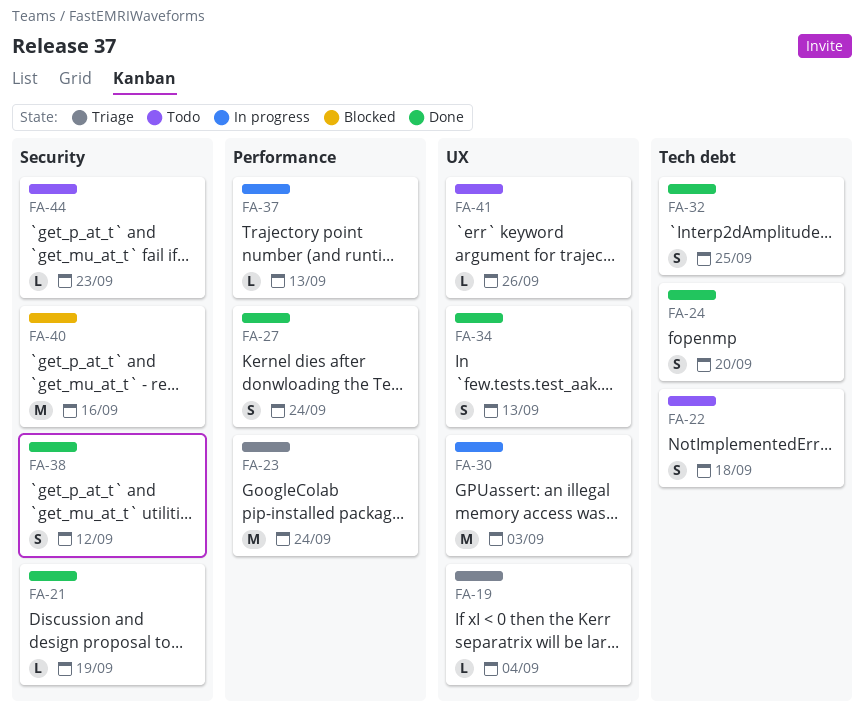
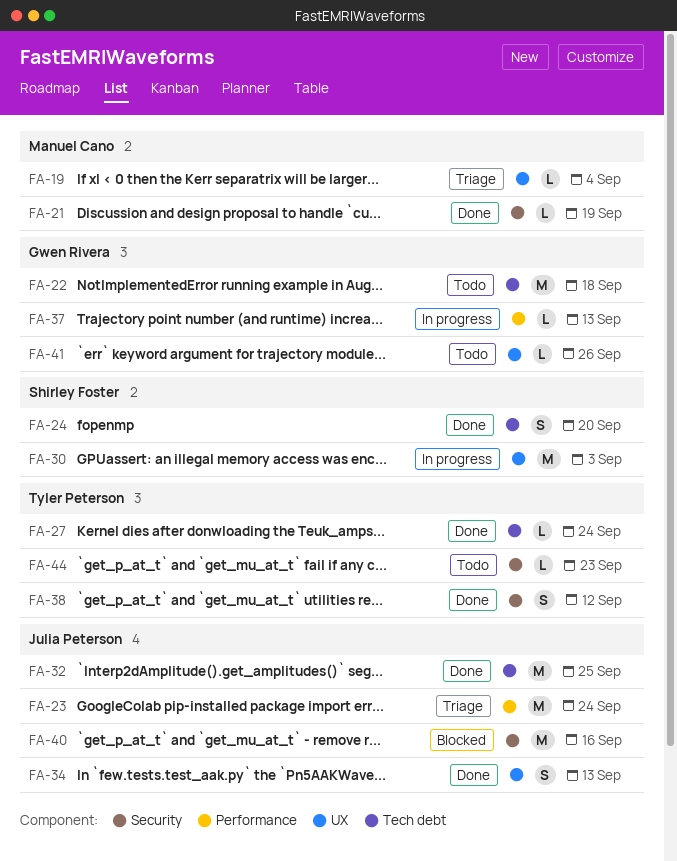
FA-22, estimate: S -> M
FA-27, label: Performance -> Tech debt
FA-27, estimate: S -> L
FA-32, estimate: S -> M

